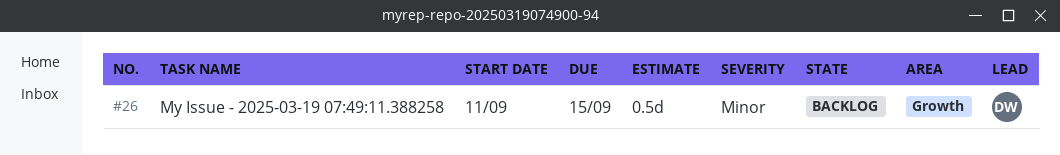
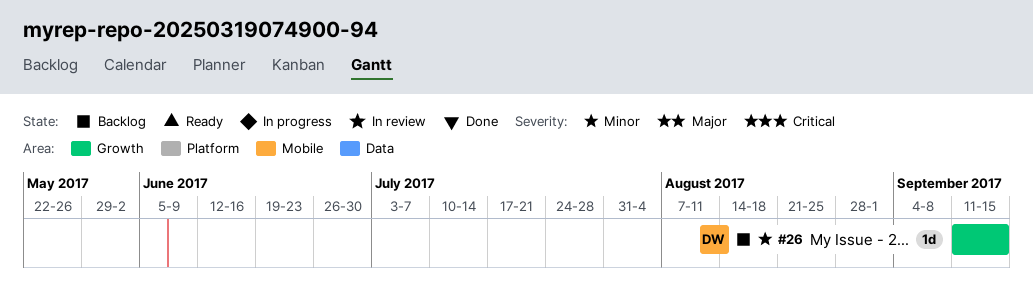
#26, estimate: 0.5d -> 1d

